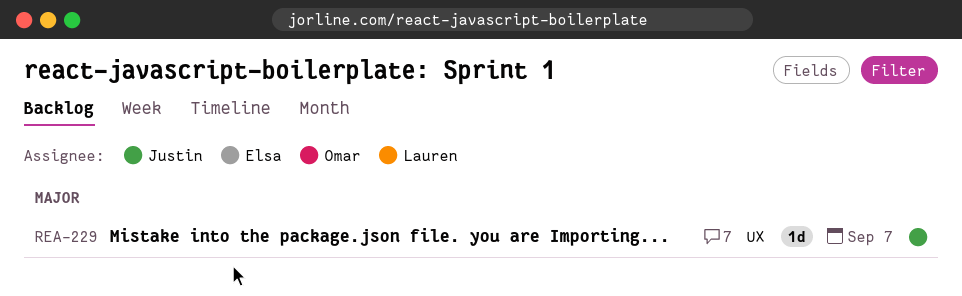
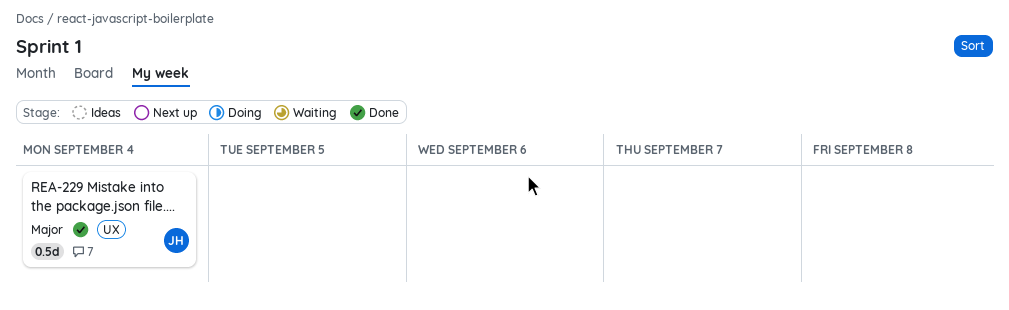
REA-229, estimate: 1d -> 0.5d
REA-229, due: Sep 7 -> Sep 4

